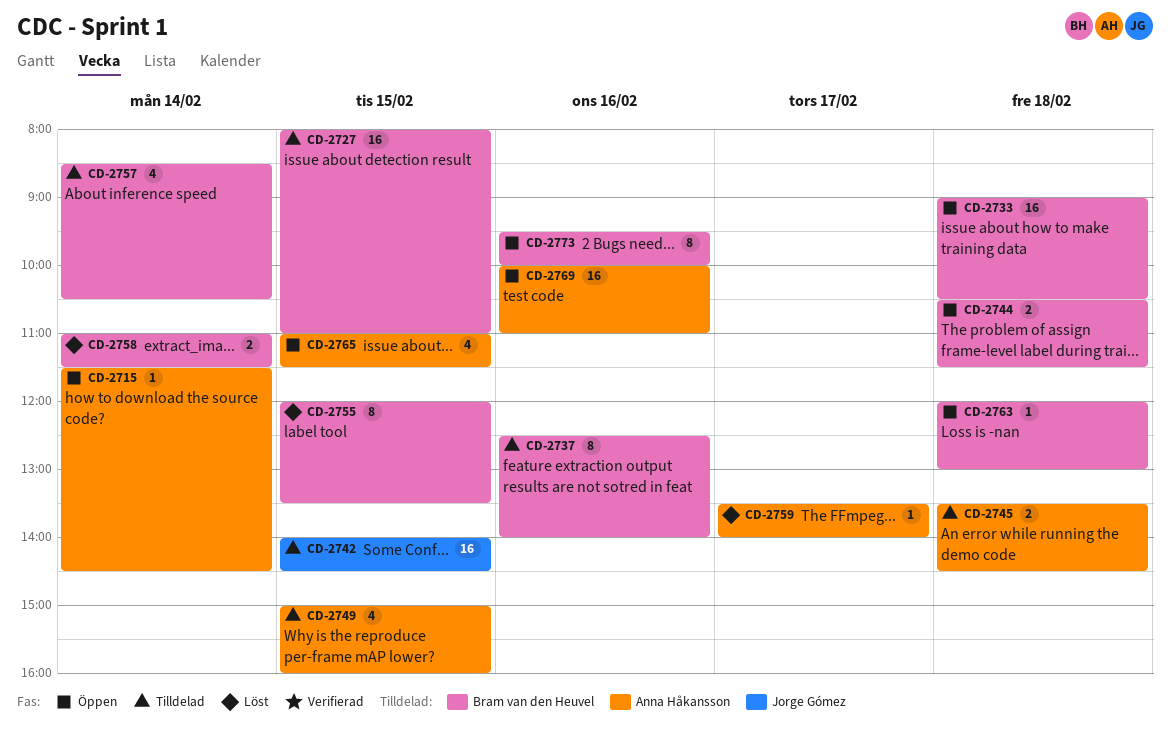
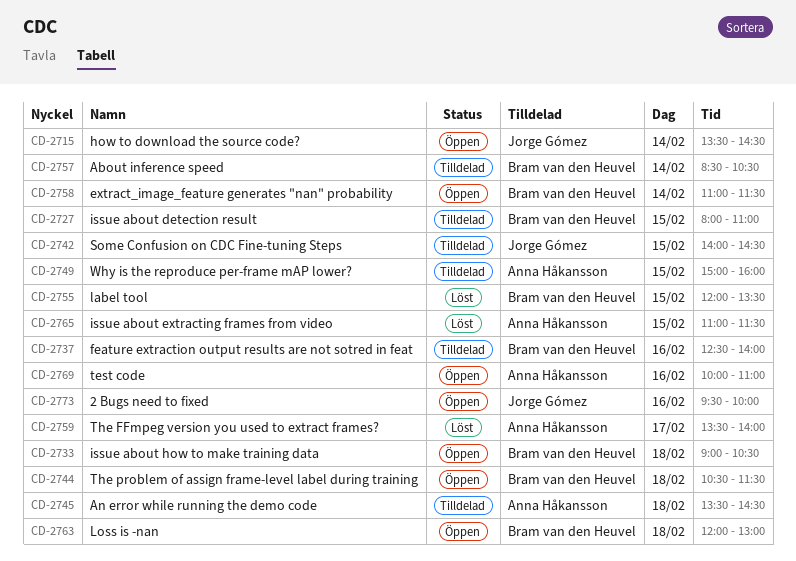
CD-2715, owner: Anna Håkansson -> Jorge Gómez
CD-2715, begins: 11:30 -> 13:30
CD-2758, status: Löst -> Öppen
CD-2765, status: Öppen -> Löst
CD-2773, owner: Bram van den Heuvel -> Jorge Gómez

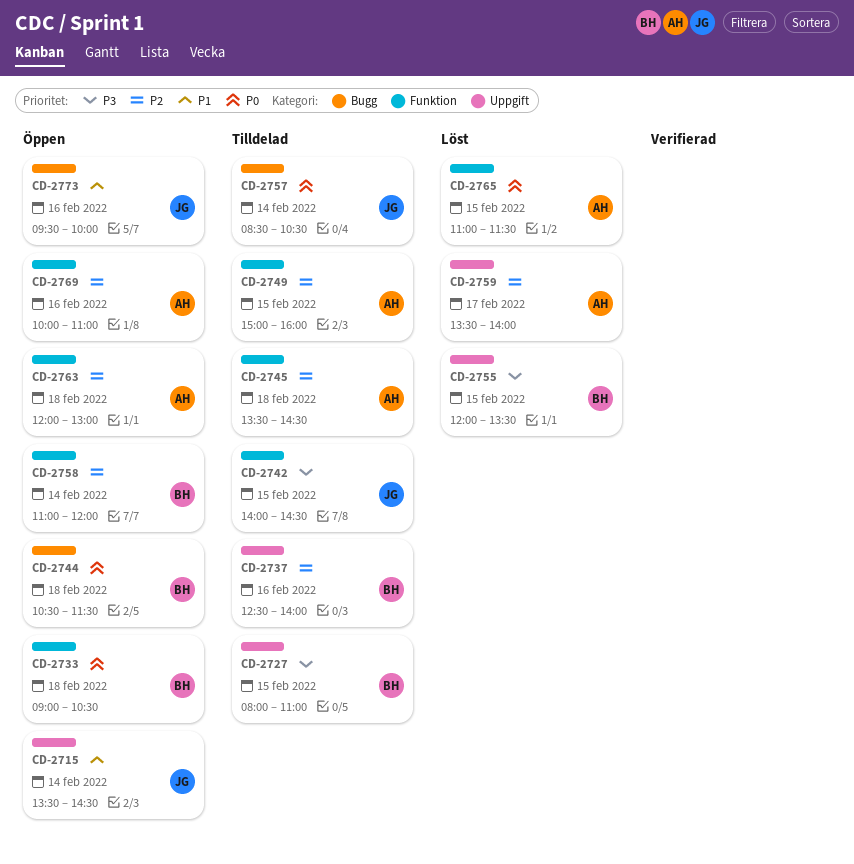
CD-2757, owner: Bram van den Heuvel -> Jorge Gómez
CD-2758, ends: 11:30 -> 12:00
CD-2763, owner: Bram van den Heuvel -> Anna Håkansson

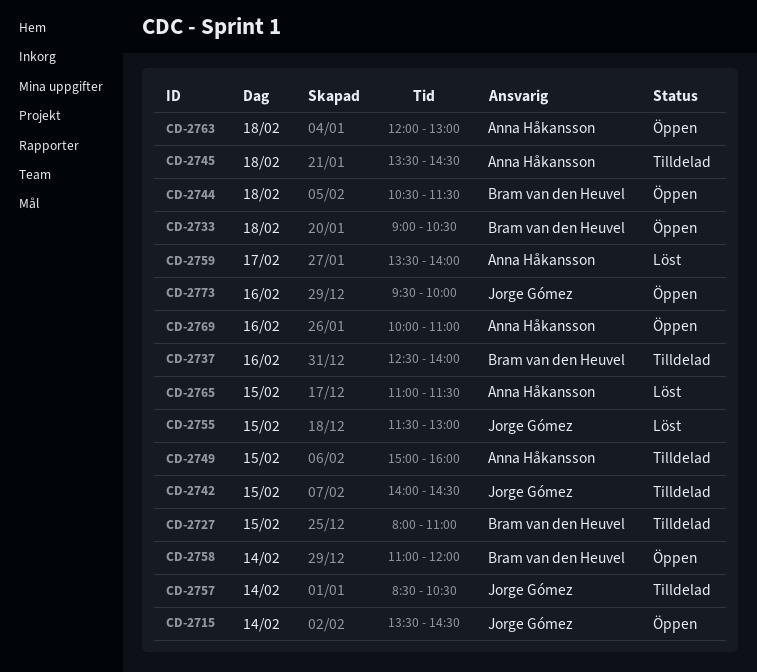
CD-2755, owner: Bram van den Heuvel -> Jorge Gómez
CD-2755, begins: 12:00 -> 11:30
CD-2755, ends: 13:30 -> 13:00

